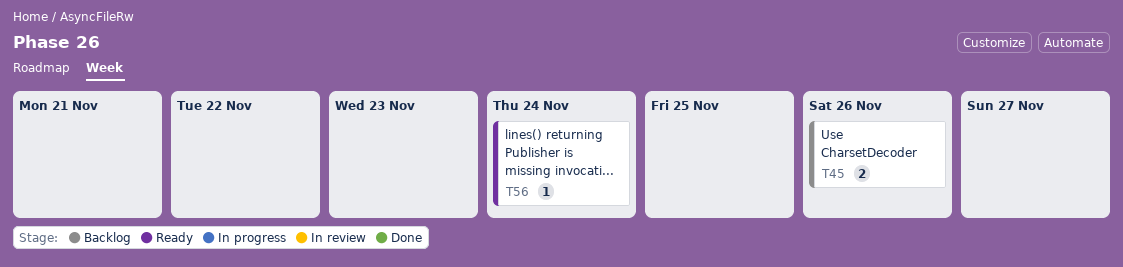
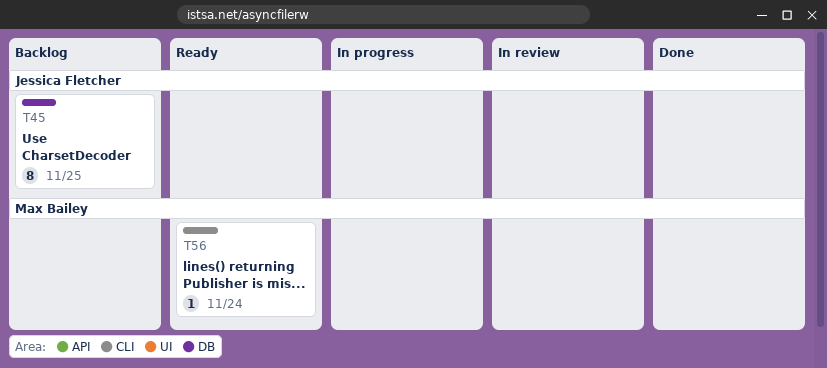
T45, estimate: 2 -> 8
T45, due: Nov 26 -> Nov 25

